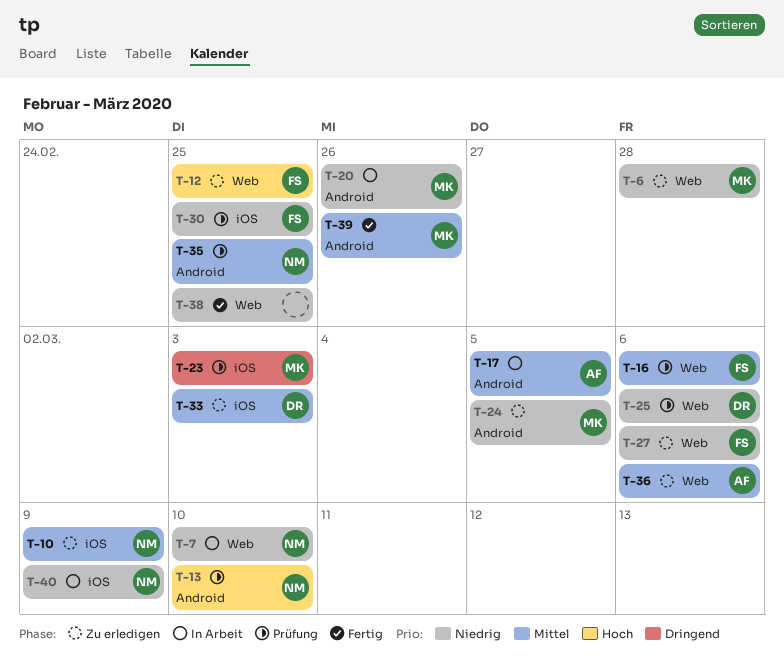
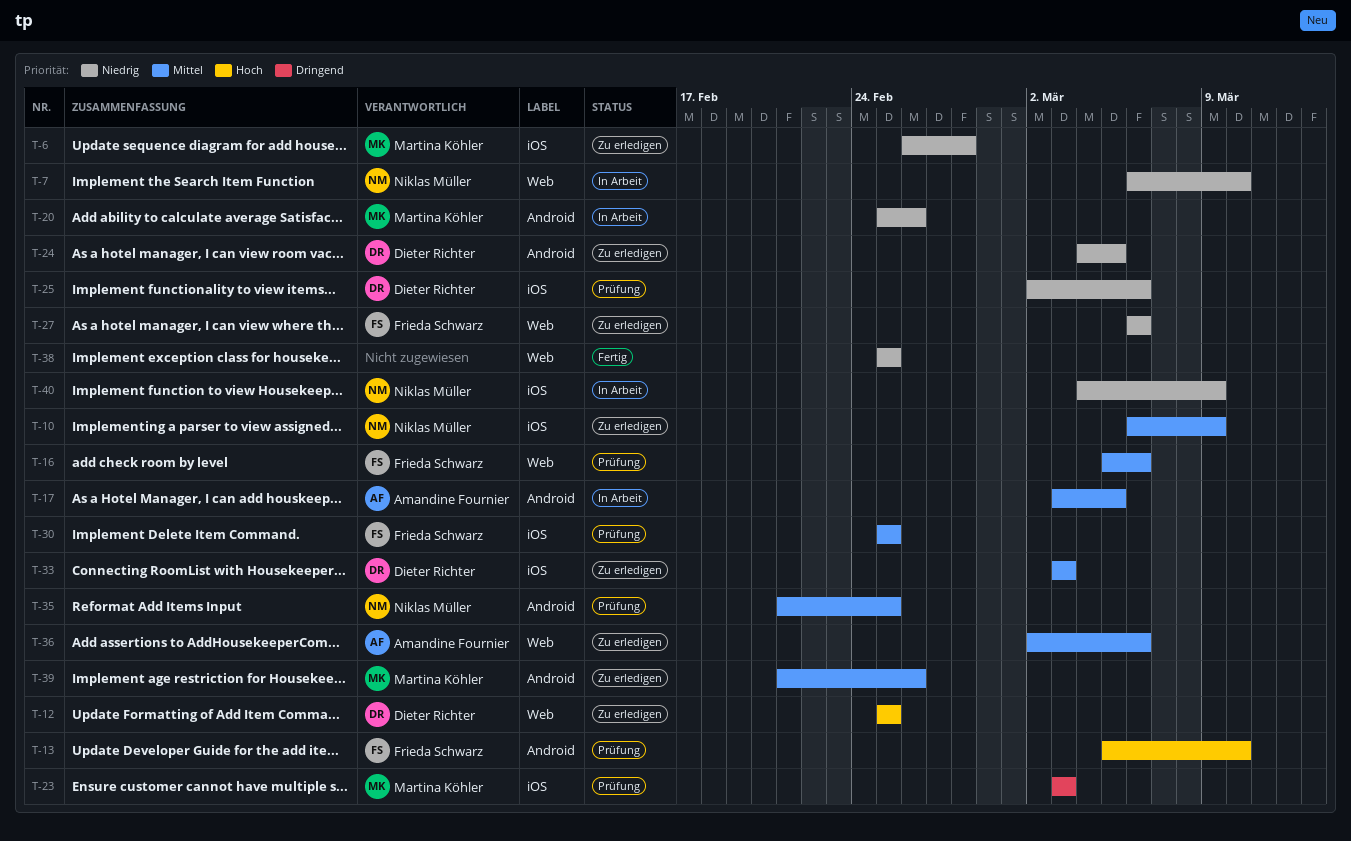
T-6, label: Web -> iOS
T-12, owner: Frieda Schwarz -> Dieter Richter
T-13, owner: Niklas Müller -> Frieda Schwarz
T-24, owner: Martina Köhler -> Dieter Richter
T-25, label: Web -> iOS
T-30, priority: Niedrig -> Mittel
T-39, status: Fertig -> Zu erledigen

